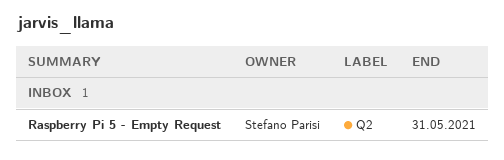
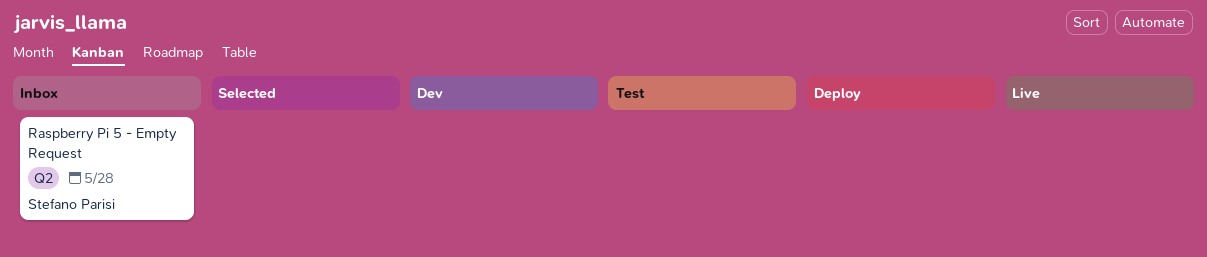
Raspberry Pi 5 - Empty Request, due: May 31 -> May 28

